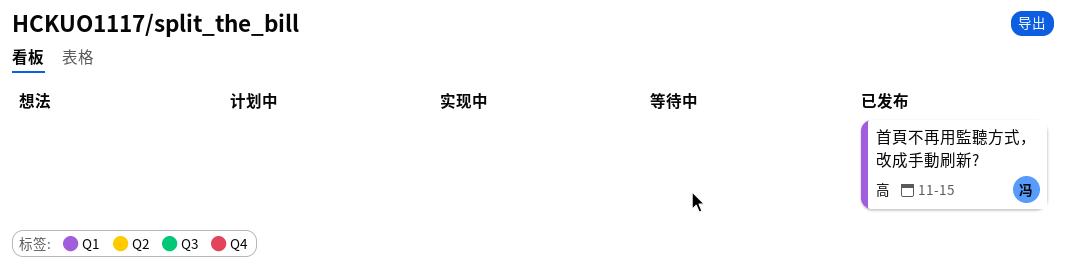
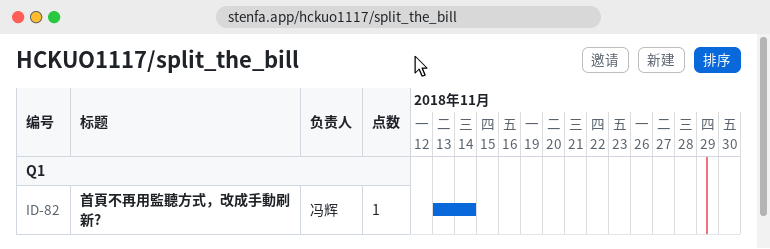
首頁不再用監聽方式，改成手動刷新?, due: Nov 15 -> Nov 14

